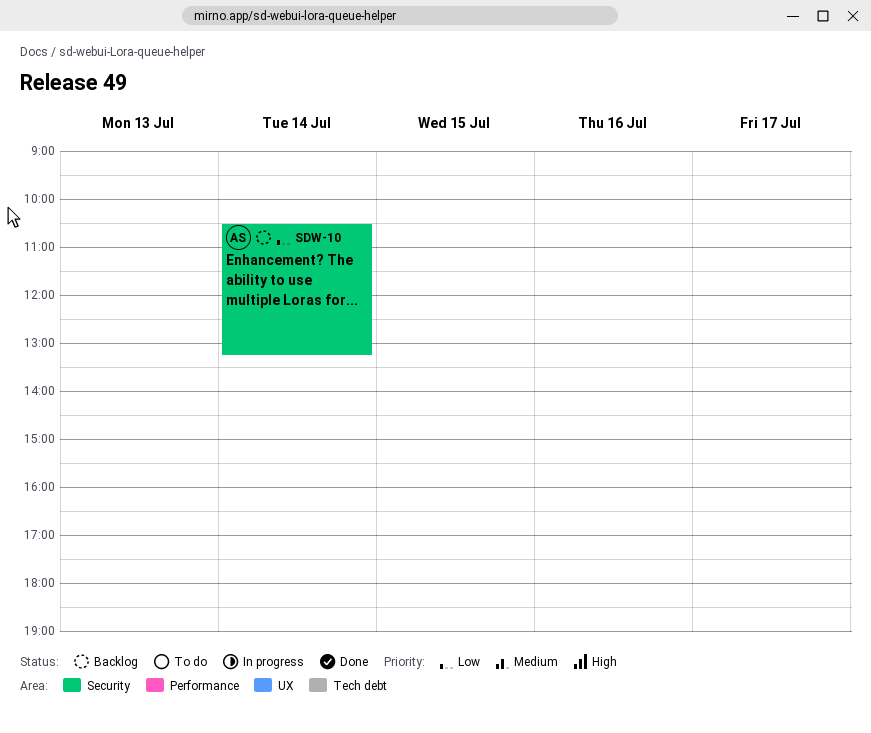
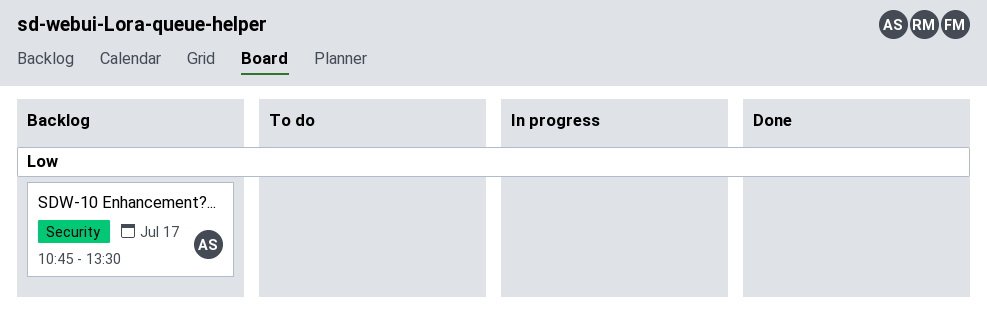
SDW-10, day: Jul 14 -> Jul 17
SDW-10, begins: 10:30 -> 10:45
SDW-10, ends: 13:15 -> 13:30

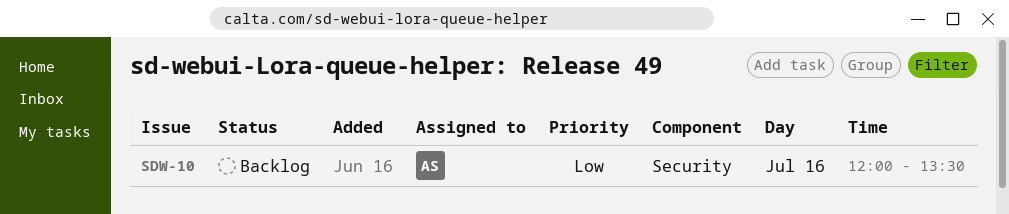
SDW-10, day: Jul 17 -> Jul 16
SDW-10, begins: 10:45 -> 12:00

